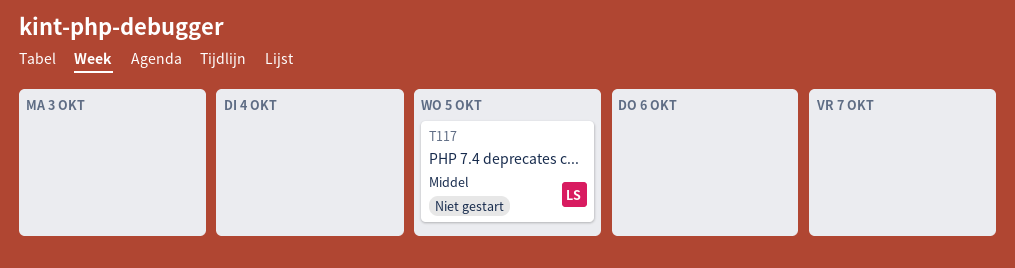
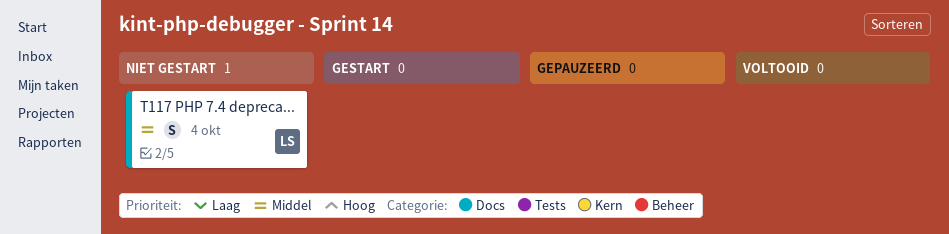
T117, due: Oct 5 -> Oct 4

